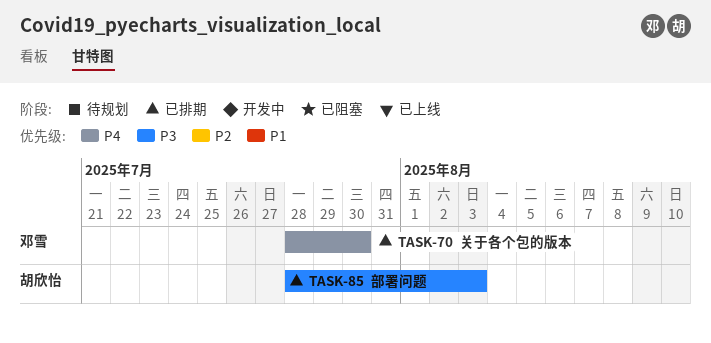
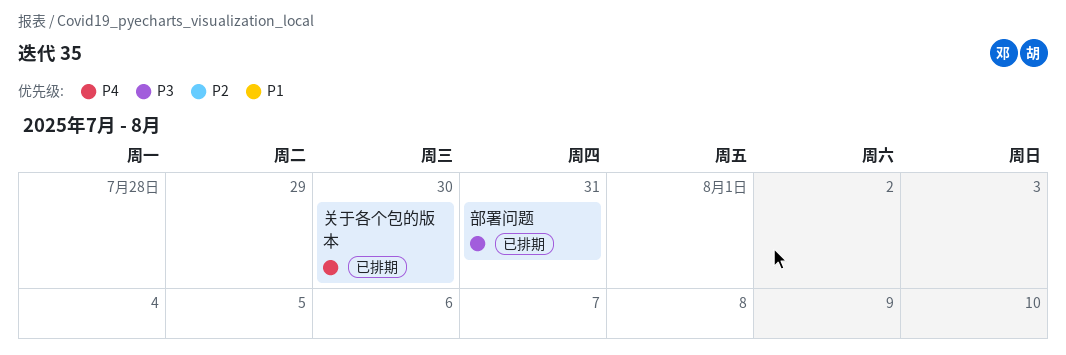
部署问题, due: Aug 3 -> Jul 31

